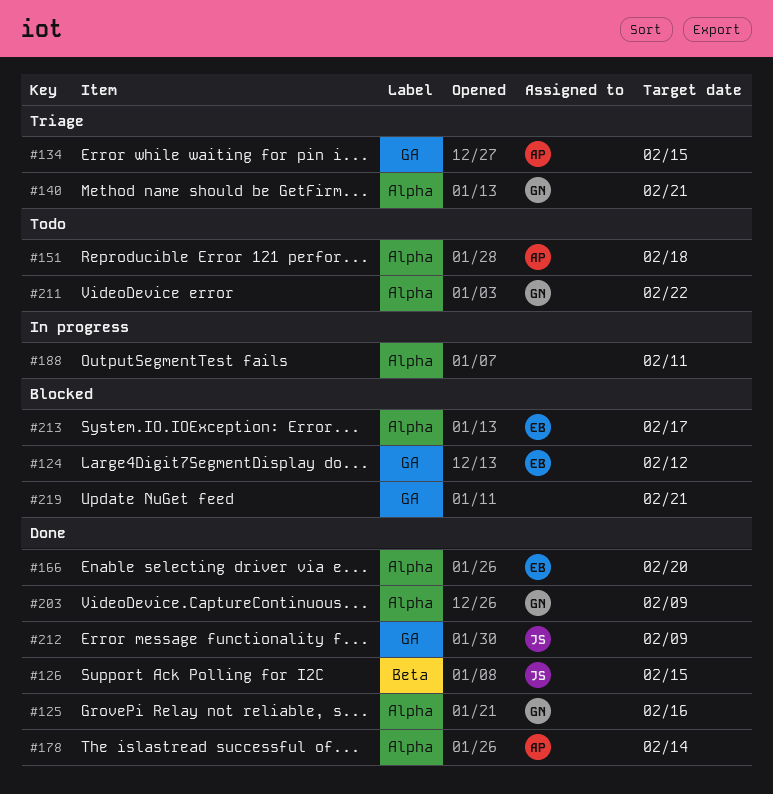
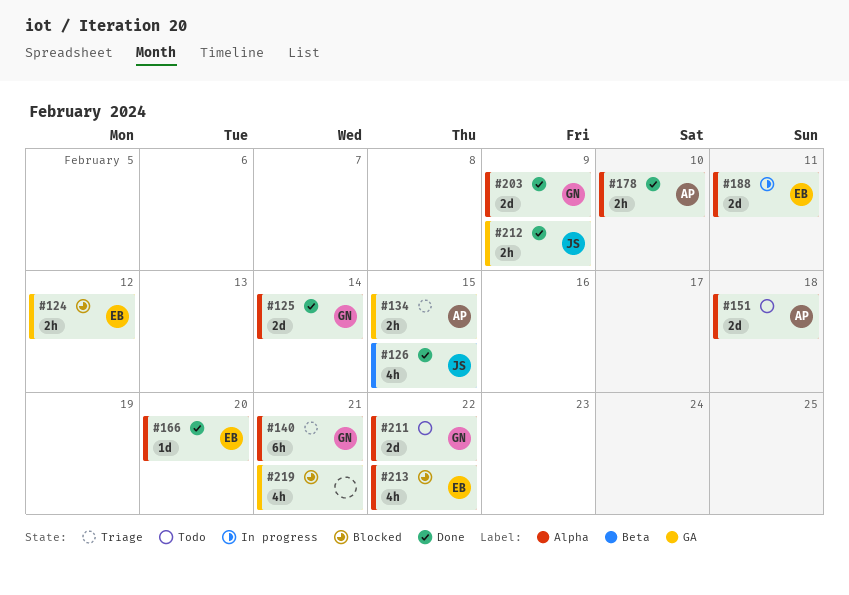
#125, due: Feb 16 -> Feb 14
#178, due: Feb 14 -> Feb 10
#188, owner: none -> EB
#213, due: Feb 17 -> Feb 22

